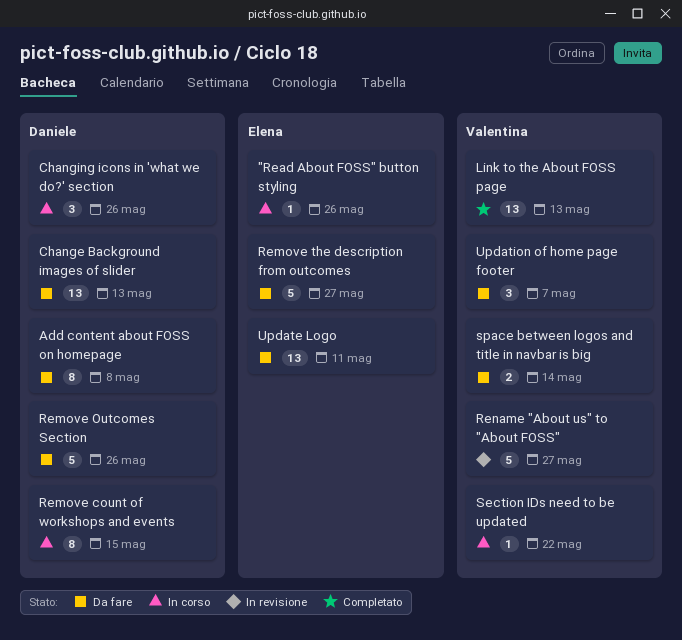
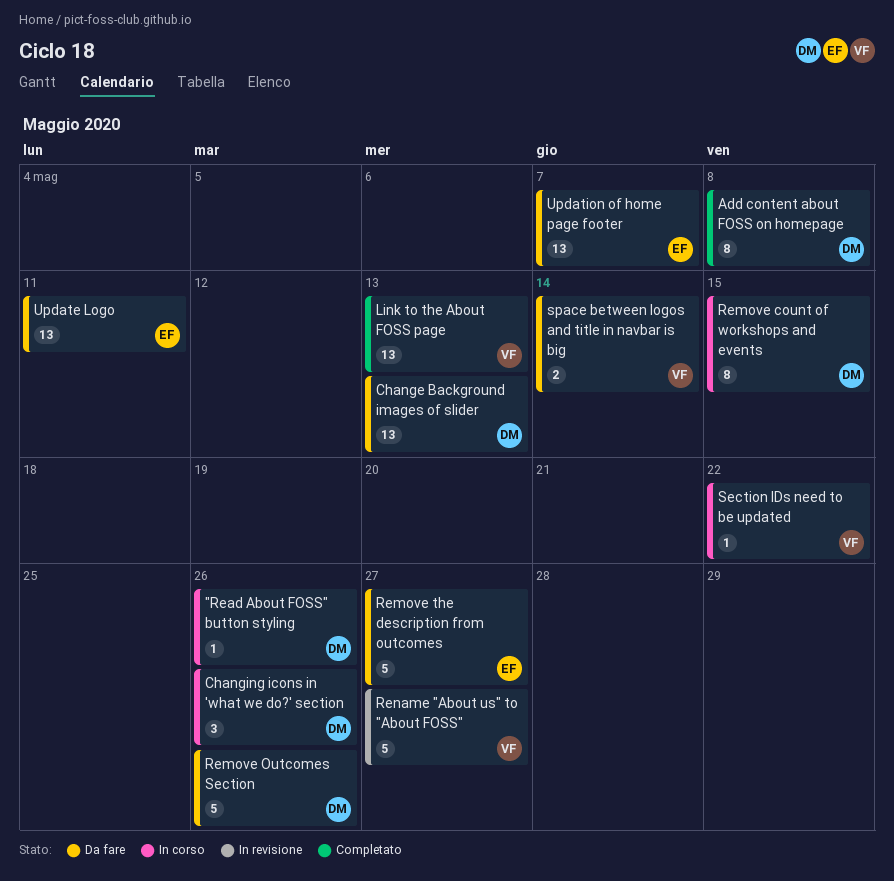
"Read About FOSS" button styling, owner: Elena -> Daniele
Add content about FOSS on homepage, status: Da fare -> Completato
Updation of home page footer, owner: Valentina -> Elena
Updation of home page footer, estimate: 3 -> 13

